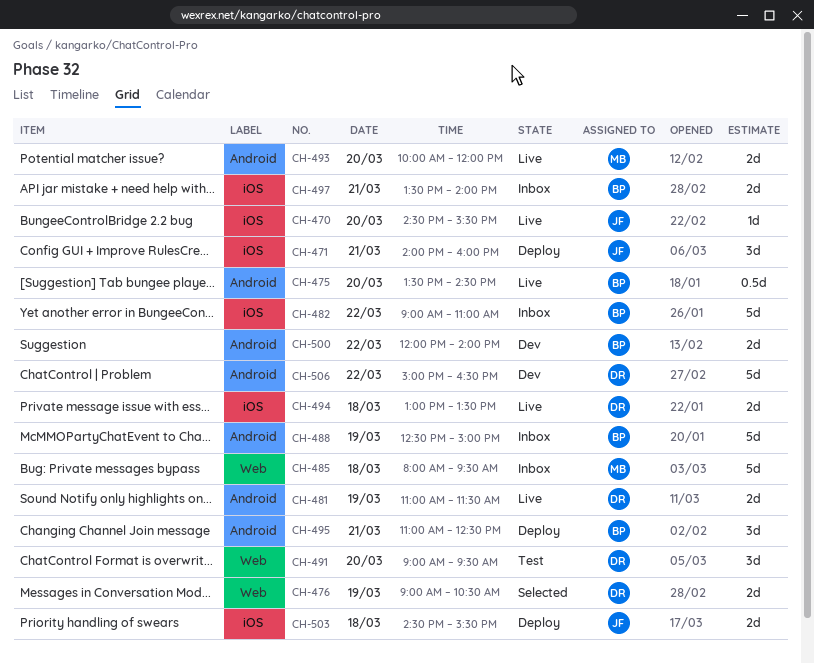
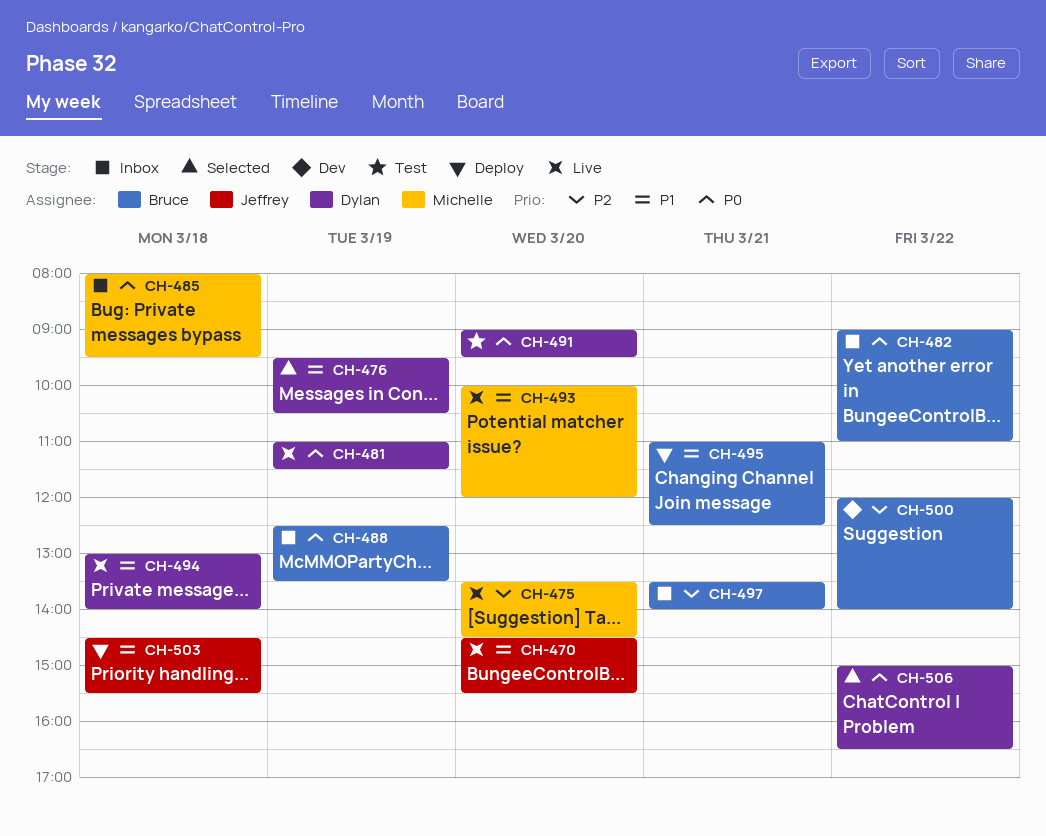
CH-471: present -> none
CH-475, owner: Bruce -> Michelle
CH-476, begins: 09:00 -> 09:30
CH-488, ends: 15:00 -> 13:30
CH-494, ends: 13:30 -> 14:00
CH-506, status: Dev -> Selected

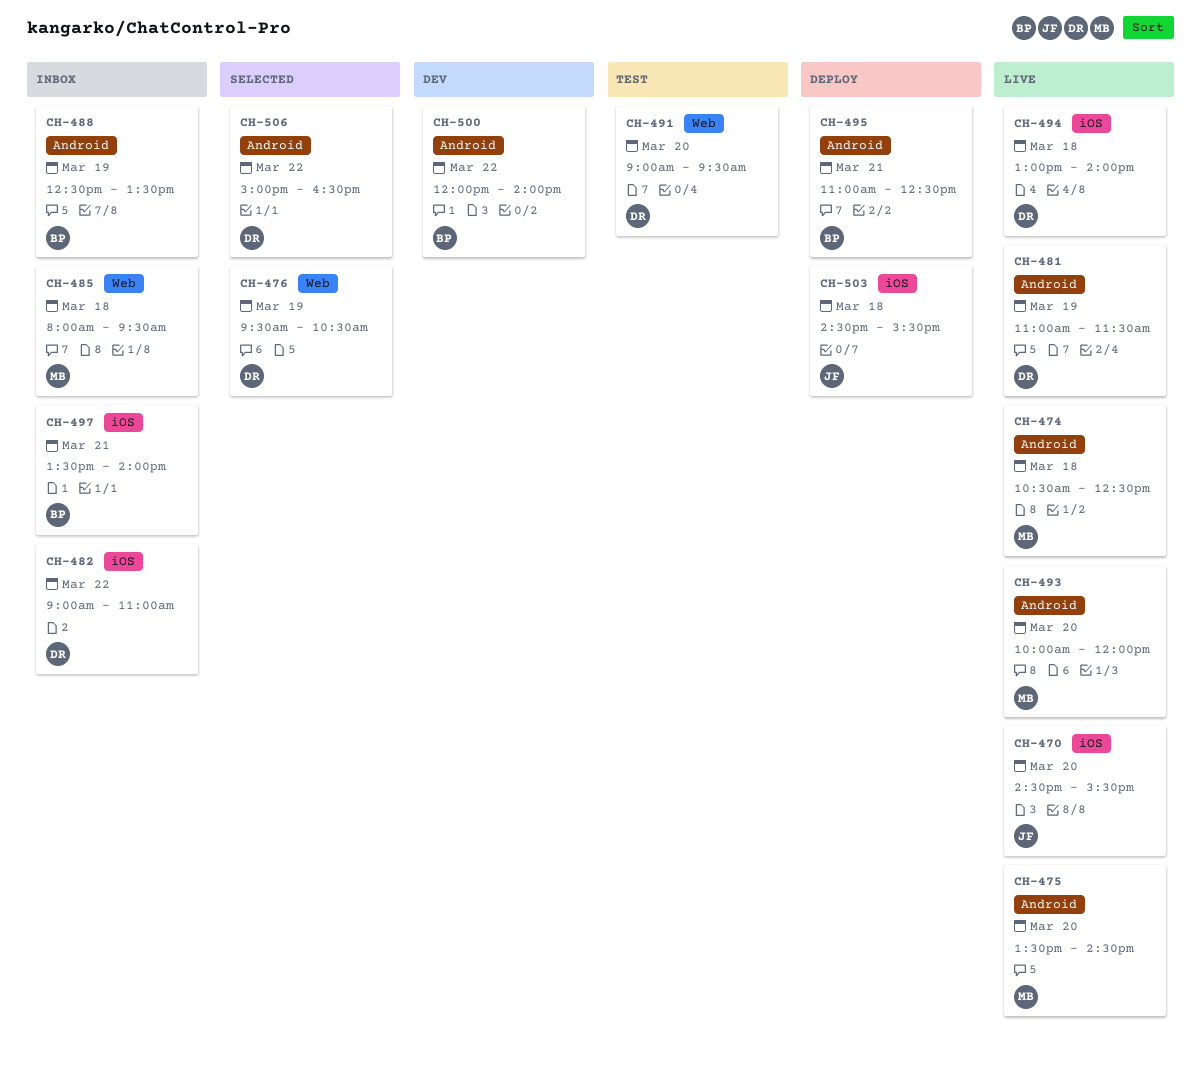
CH-474: none -> present
CH-482, owner: Bruce -> Dylan

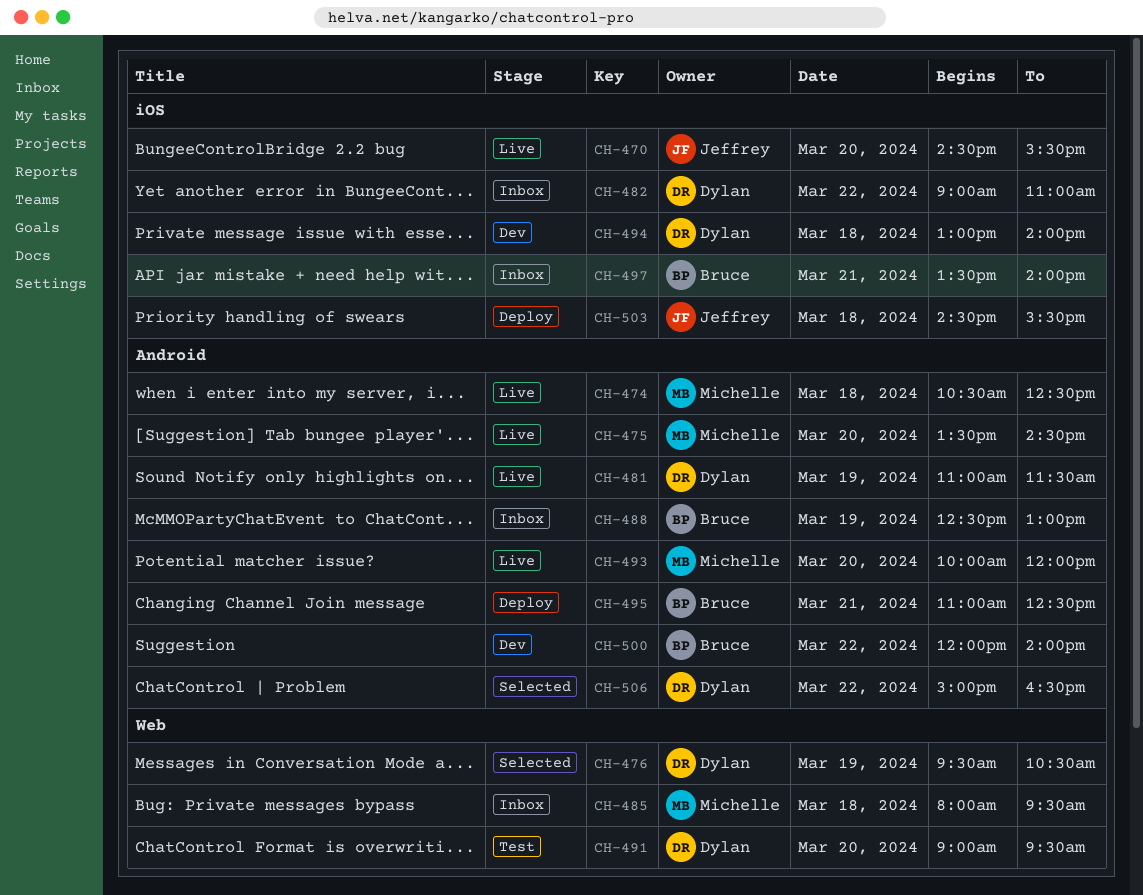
CH-488, ends: 13:30 -> 13:00
CH-494, status: Live -> Dev

